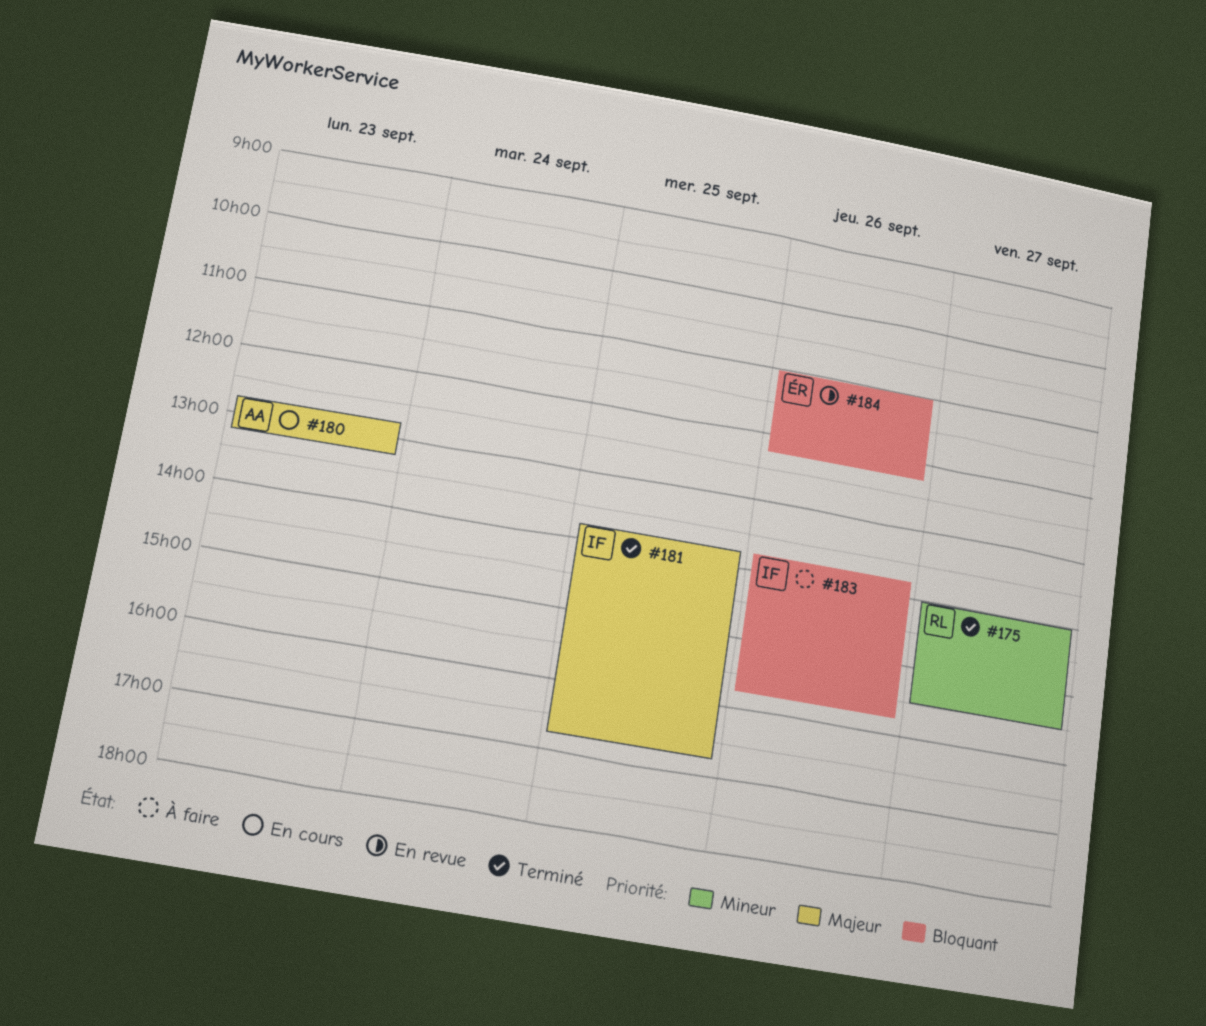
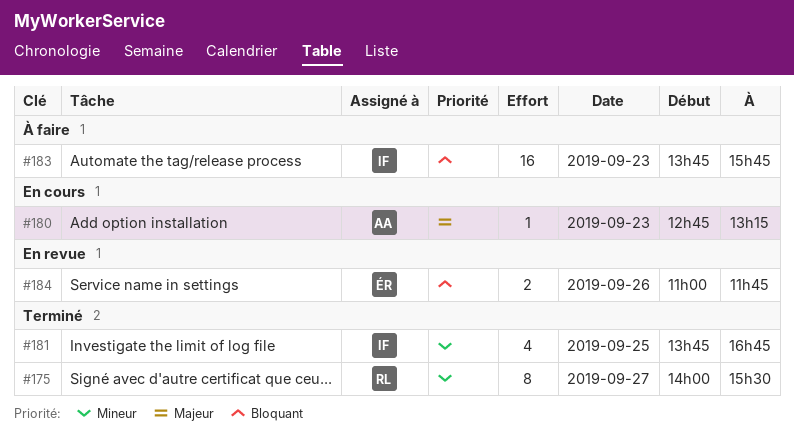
#181, priority: Majeur -> Mineur
#183, day: Sep 26 -> Sep 23
#184, ends: 12:15 -> 11:45

